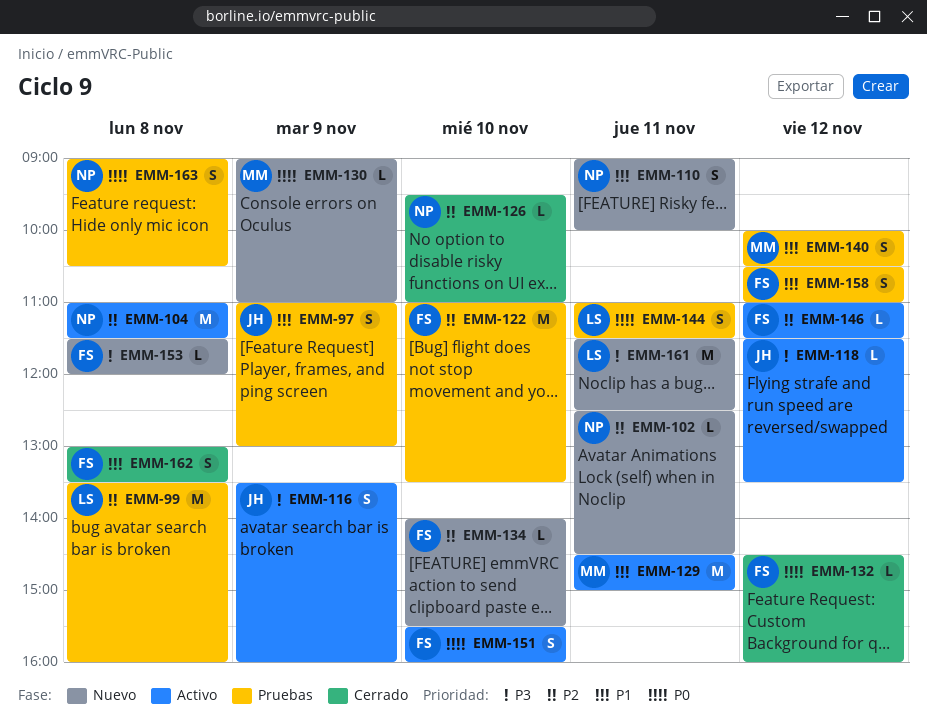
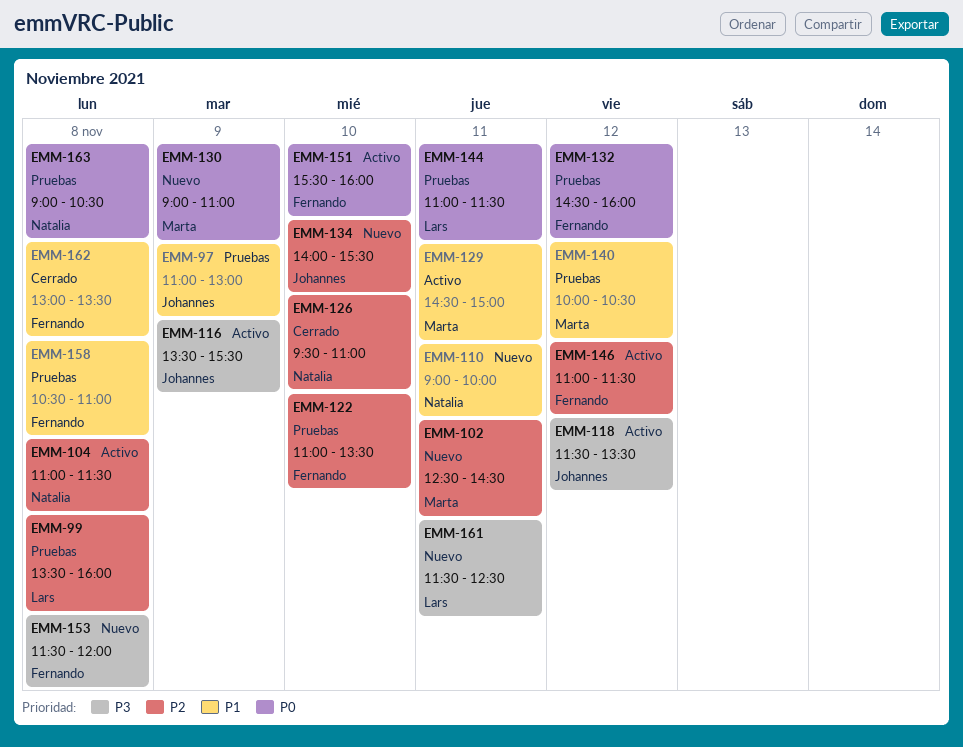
EMM-102, owner: Natalia -> Marta
EMM-116, ends: 16:00 -> 15:30
EMM-132, status: Cerrado -> Pruebas
EMM-134, owner: Fernando -> Johannes
EMM-158, day: Nov 12 -> Nov 8

